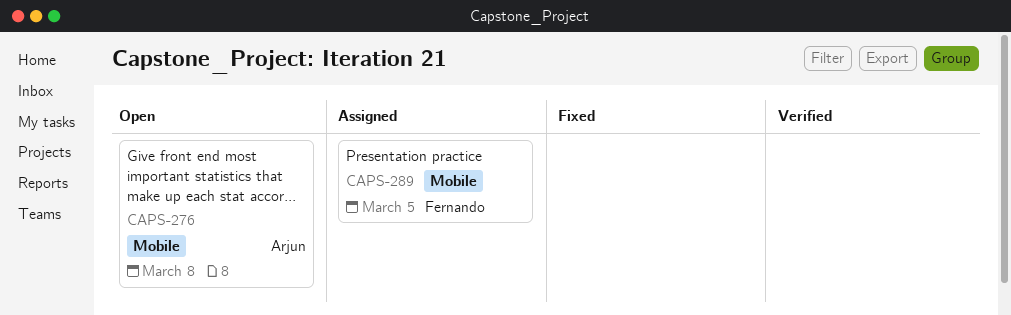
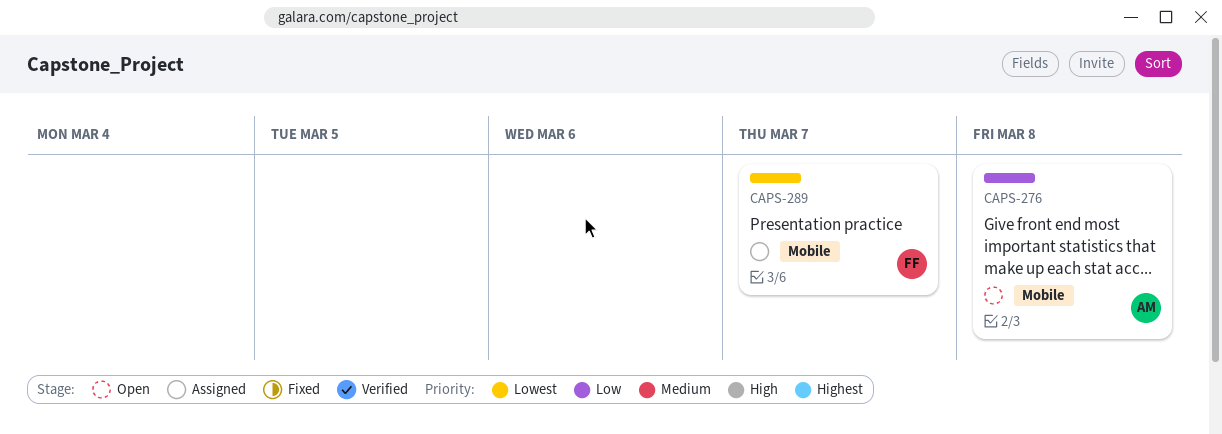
CAPS-289, due: Mar 5 -> Mar 7

